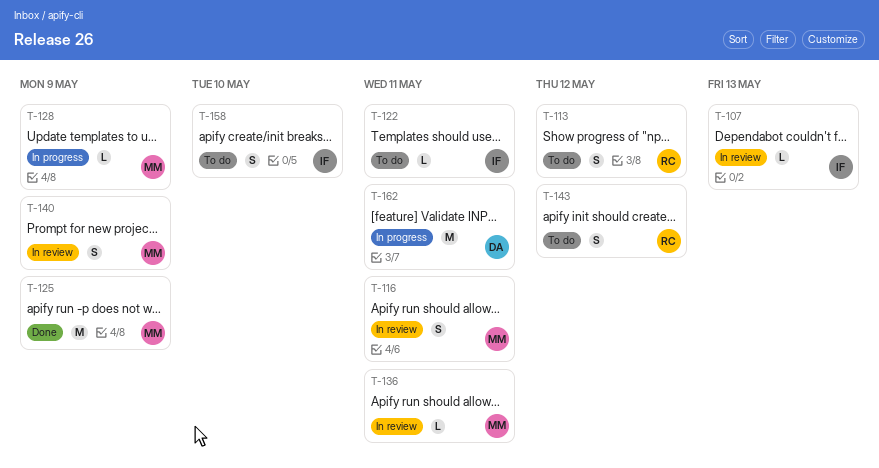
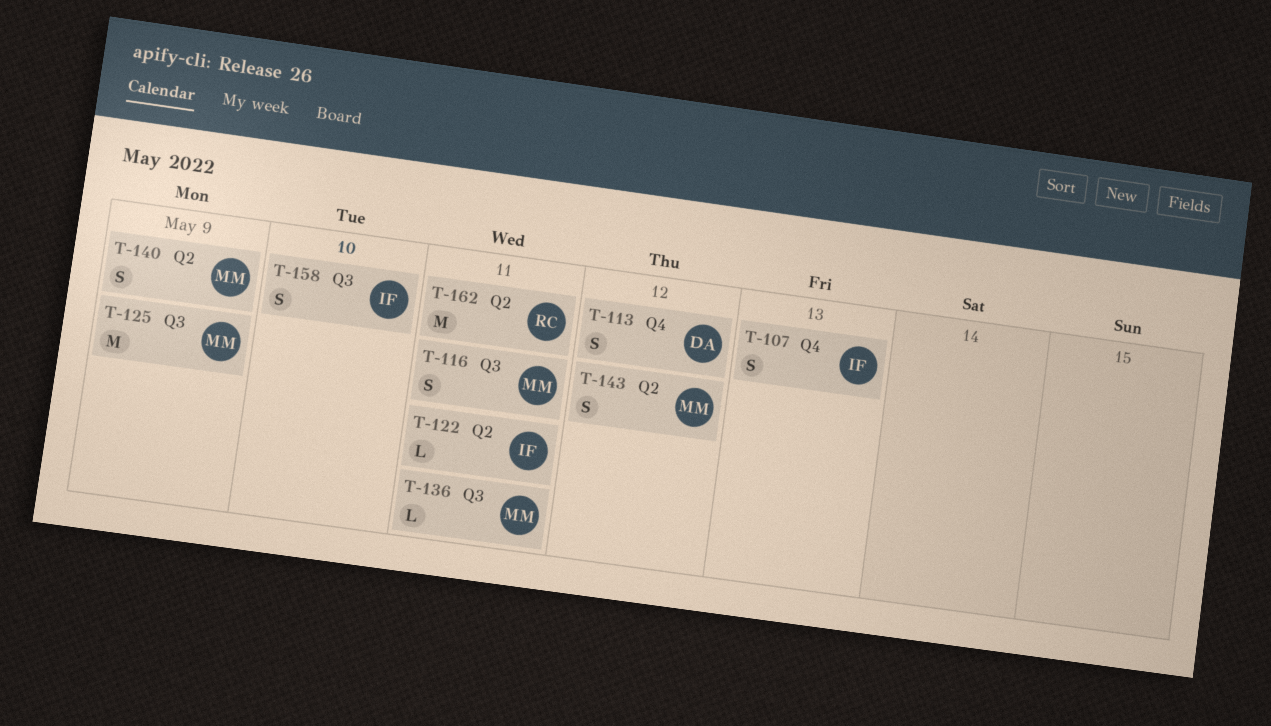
T-107, estimate: L -> S
T-113, owner: RC -> DA
T-128: present -> none
T-143, owner: RC -> MM
T-162, owner: DA -> RC

